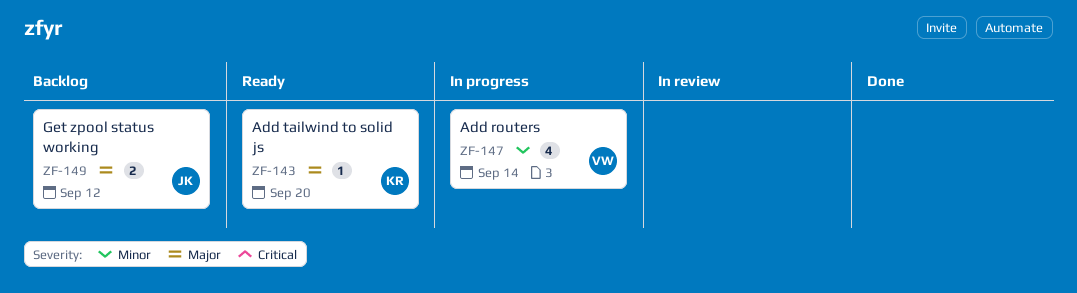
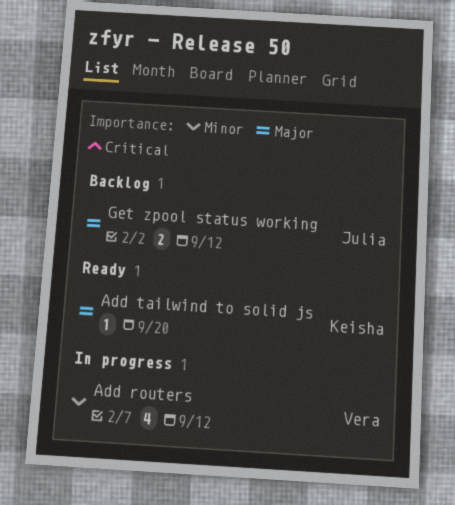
Add routers, due: Sep 14 -> Sep 12

